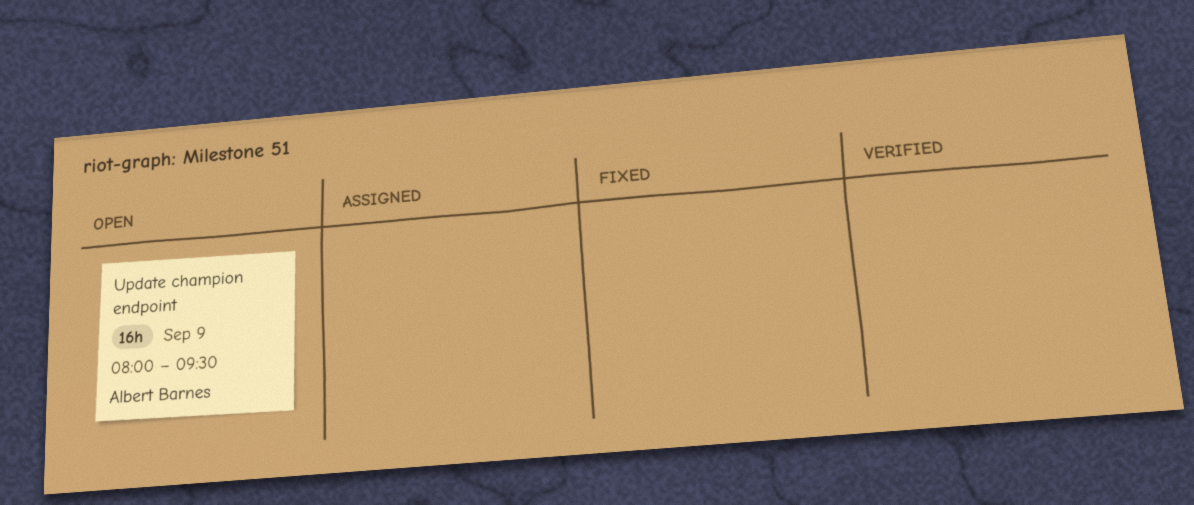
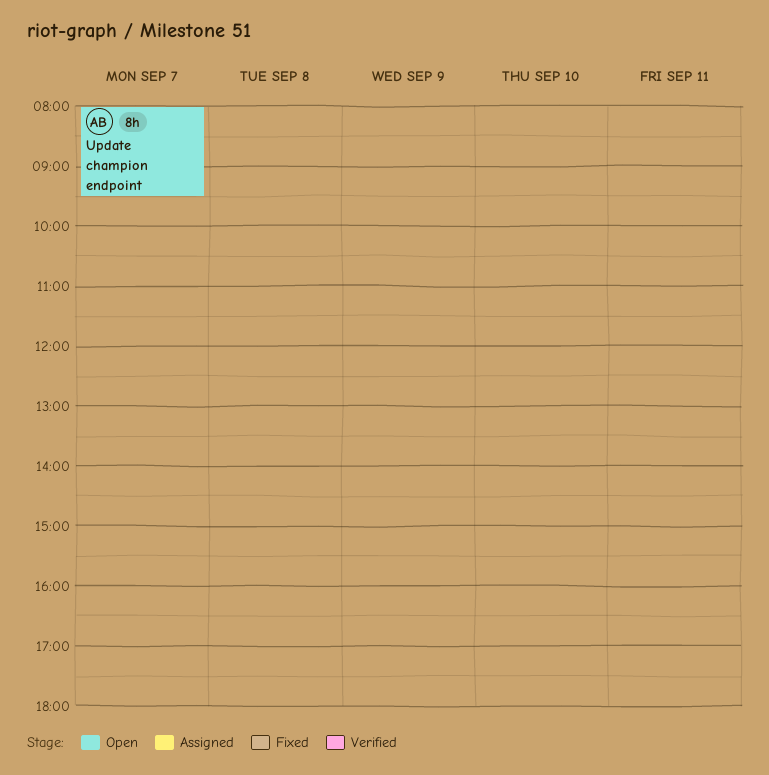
Update champion endpoint, estimate: 16h -> 8h
Update champion endpoint, day: Sep 9 -> Sep 7

